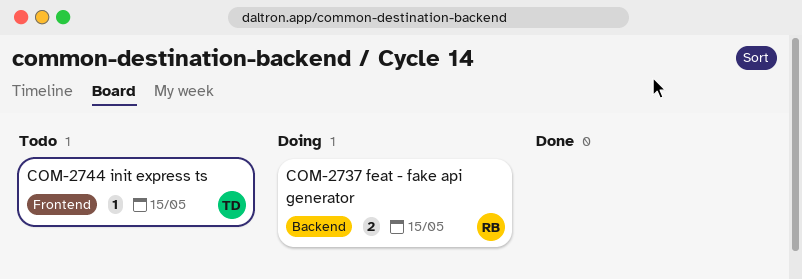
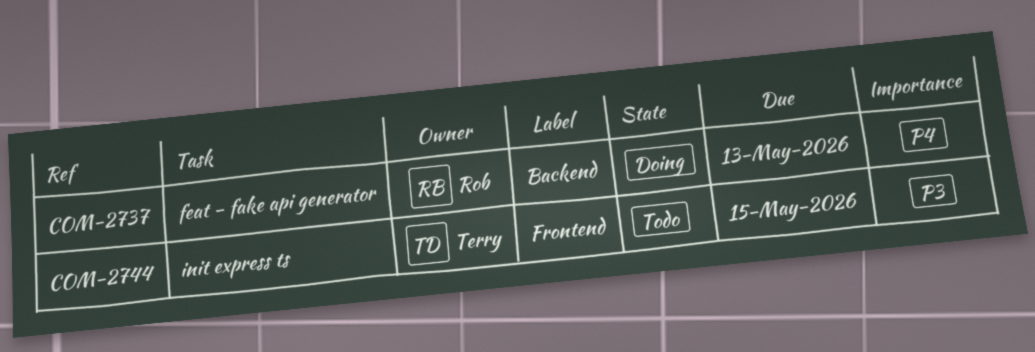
COM-2737, due: May 15 -> May 13

